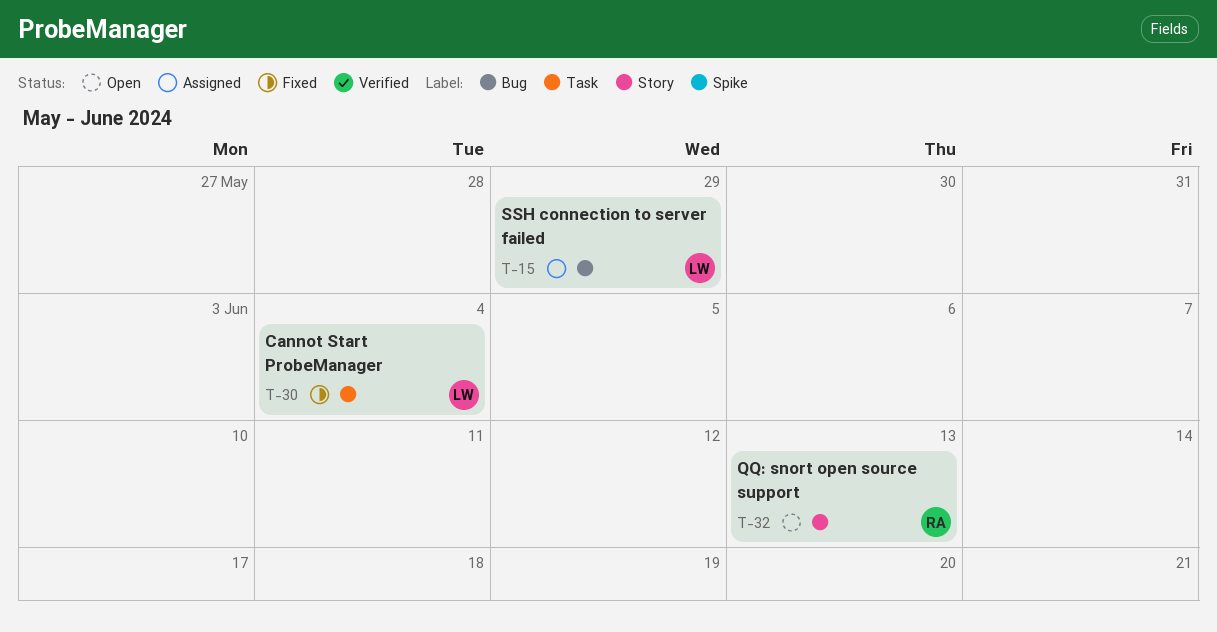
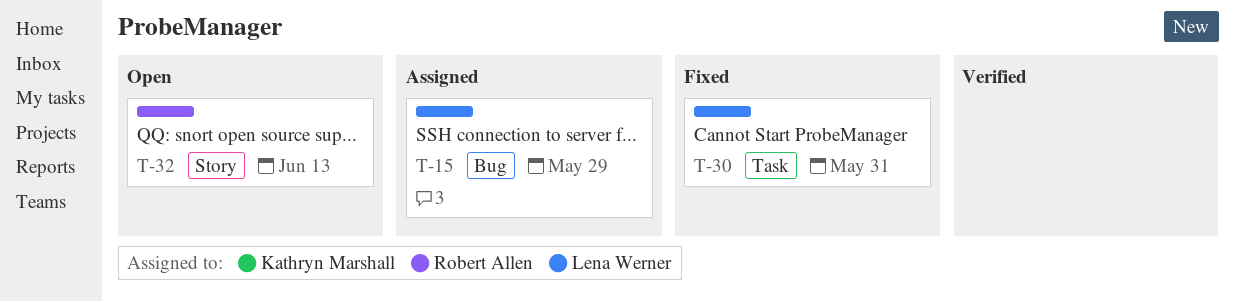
T-30, due: Jun 4 -> May 31

